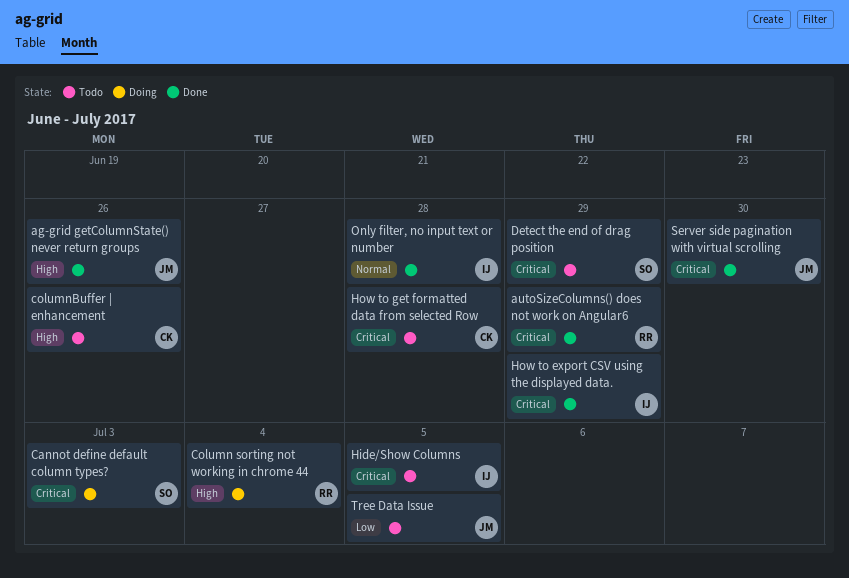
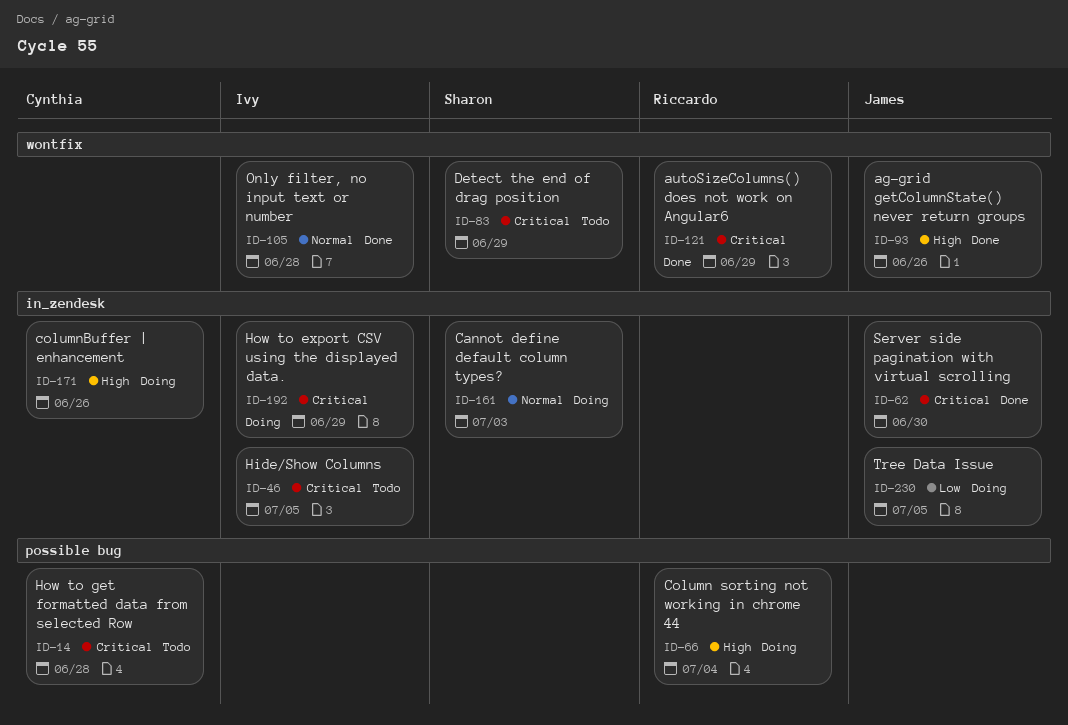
Cannot define default column types?, priority: Critical -> Normal
columnBuffer | enhancement, status: Todo -> Doing
How to export CSV using the displayed data., status: Done -> Doing
Tree Data Issue, status: Todo -> Doing

